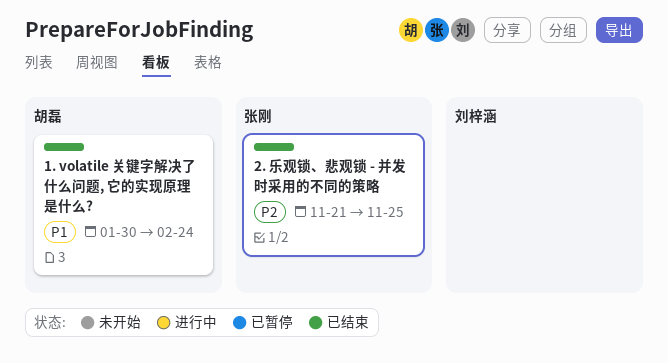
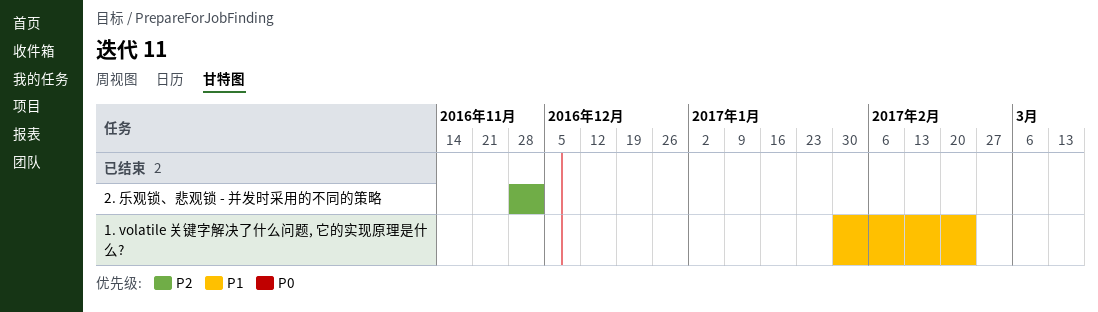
2. 乐观锁、悲观锁 - 并发时采用的不同的策略, start: Nov 21 -> Nov 28
2. 乐观锁、悲观锁 - 并发时采用的不同的策略, due: Nov 25 -> Dec 2

